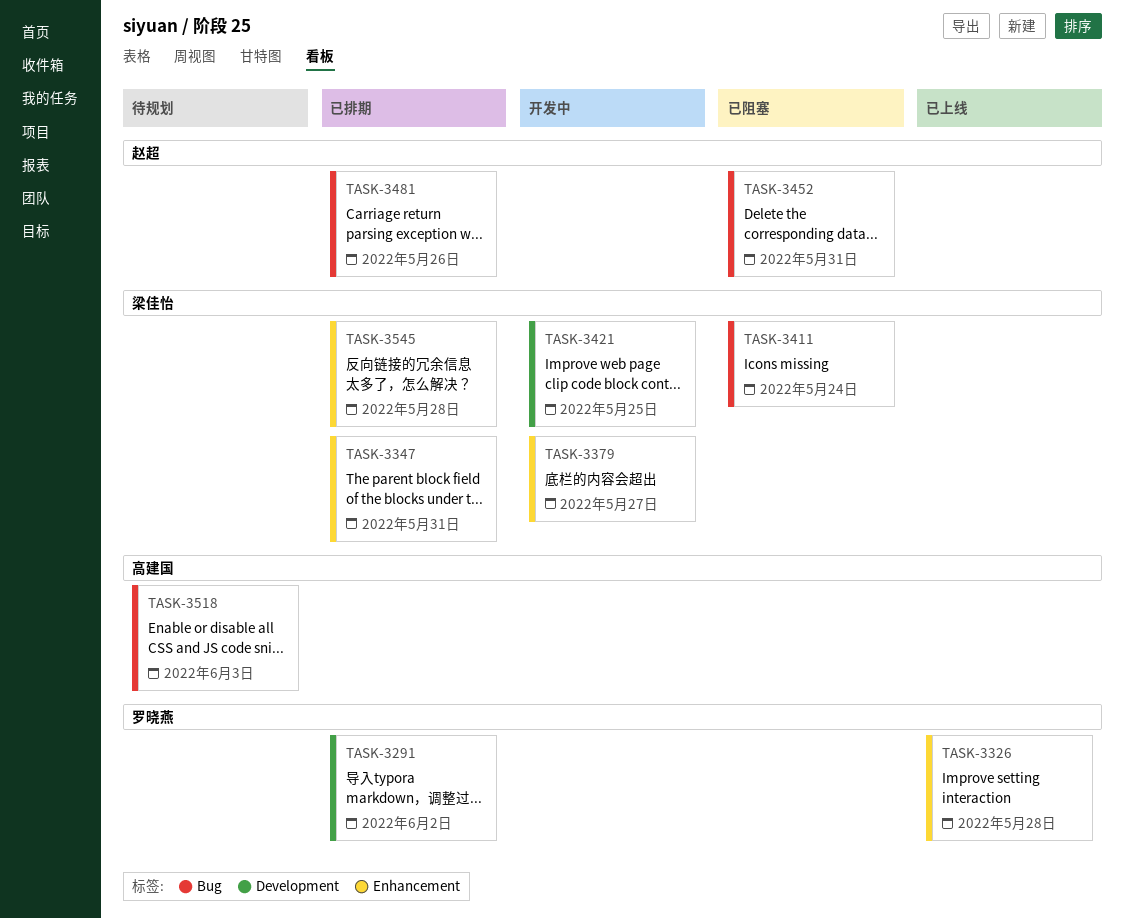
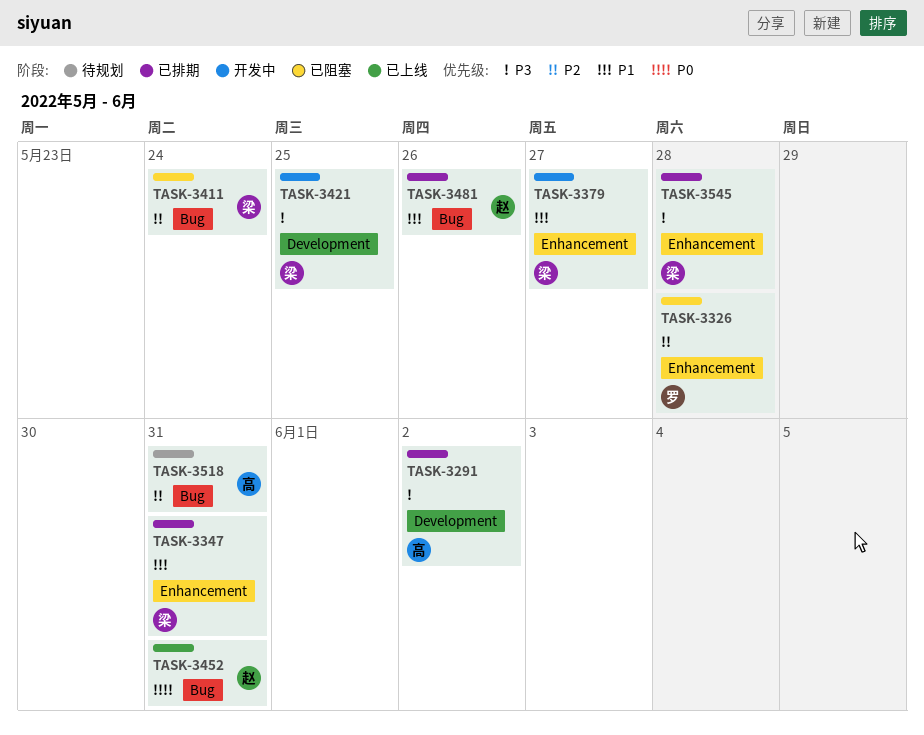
TASK-3291, owner: 罗晓燕 -> 高建国
TASK-3326, status: 已上线 -> 已阻塞
TASK-3452, status: 已阻塞 -> 已上线
TASK-3518, due: Jun 3 -> May 31

